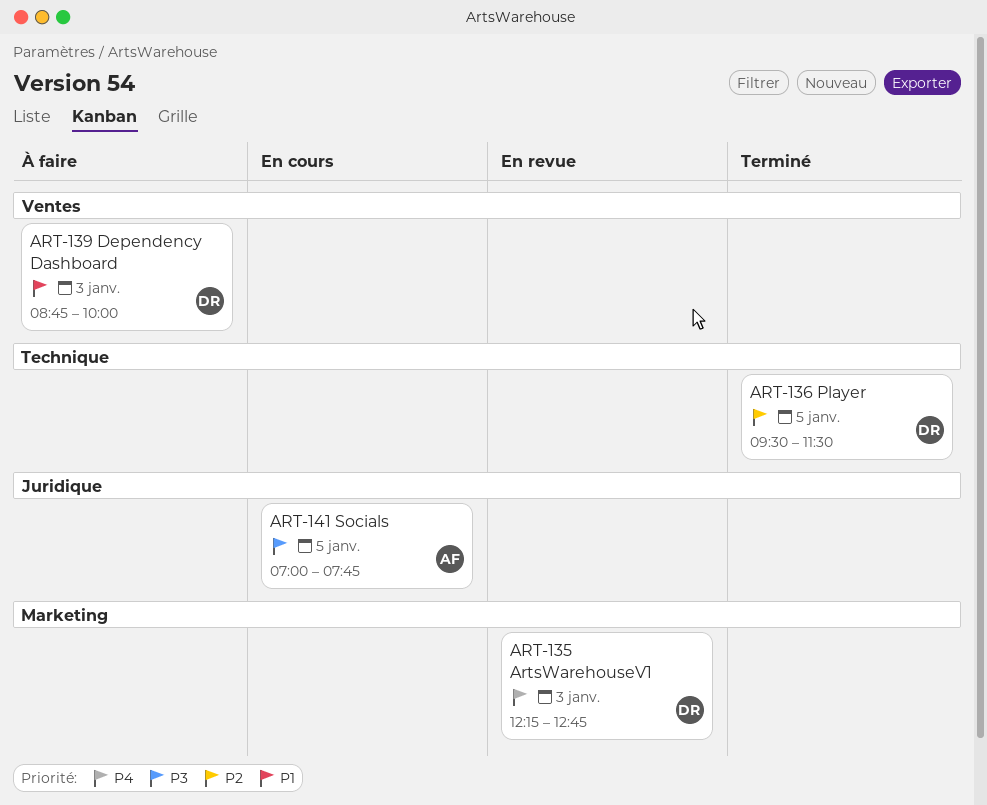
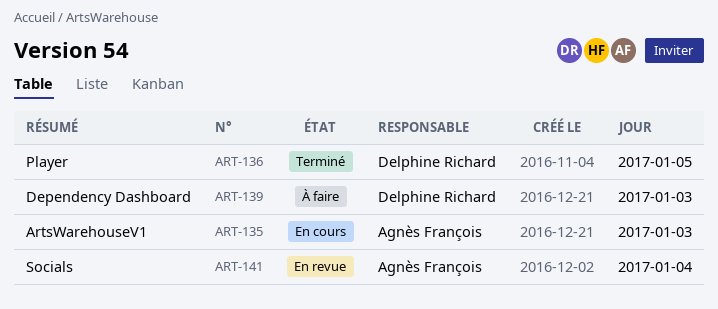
ART-135, status: En revue -> En cours
ART-135, owner: Delphine Richard -> Agnès François
ART-141, status: En cours -> En revue
ART-141, day: Jan 5 -> Jan 4

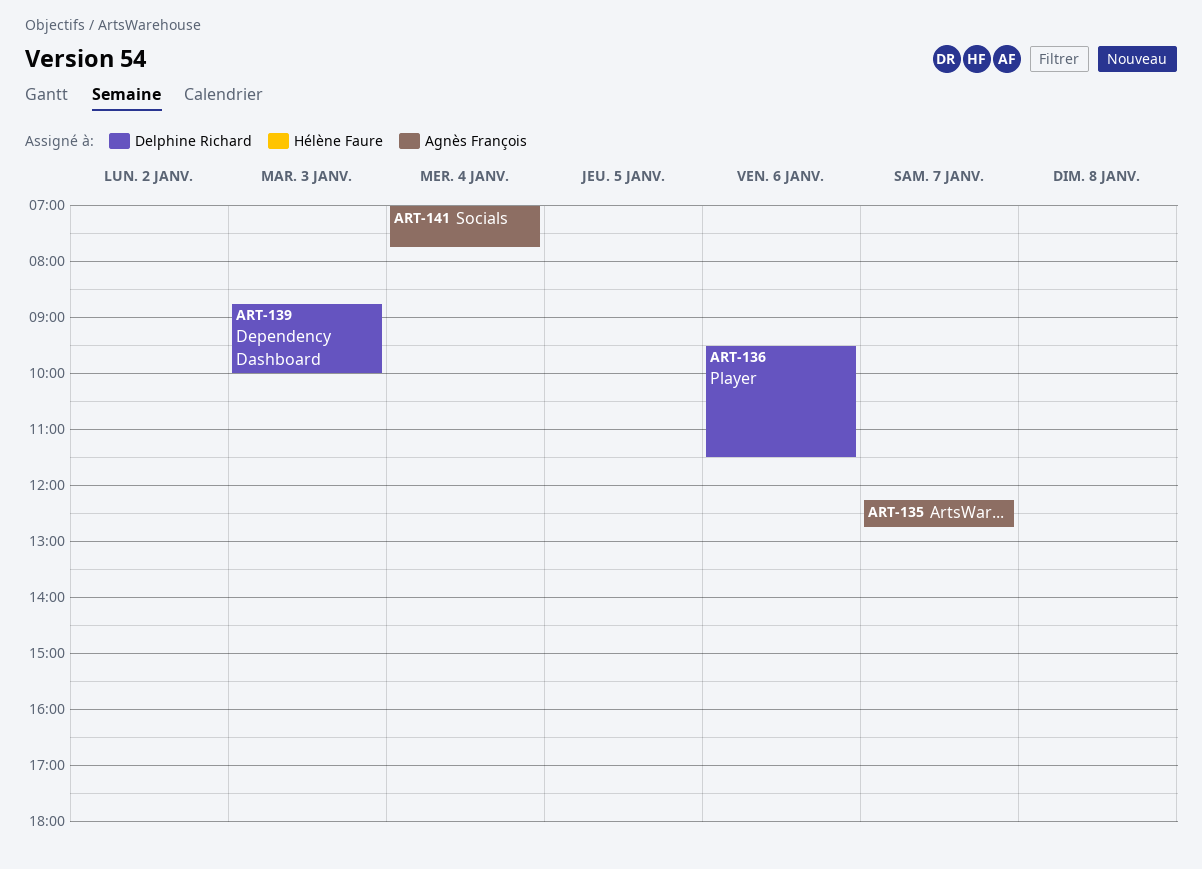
ART-135, day: Jan 3 -> Jan 7
ART-136, day: Jan 5 -> Jan 6

